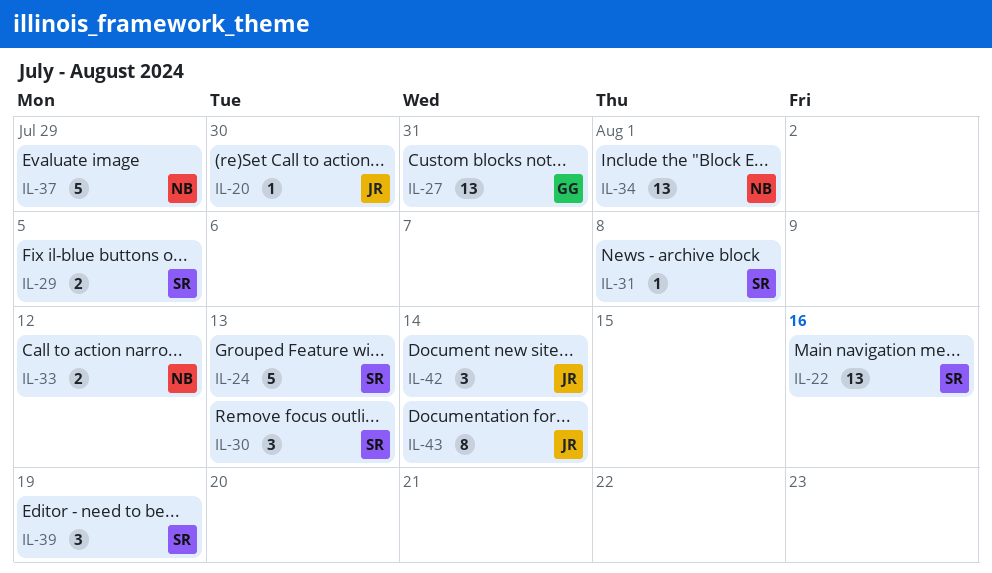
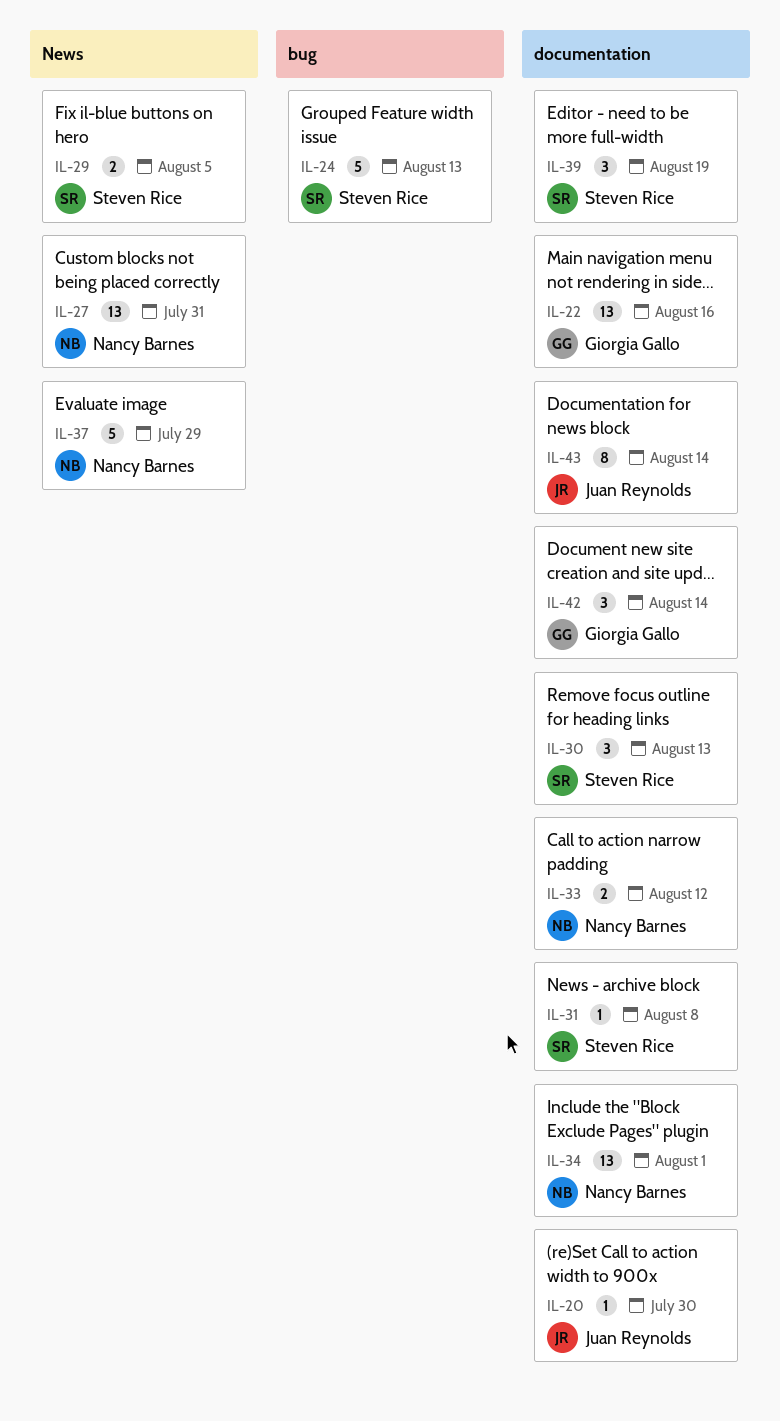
IL-22, owner: Steven Rice -> Giorgia Gallo
IL-27, owner: Giorgia Gallo -> Nancy Barnes
IL-42, owner: Juan Reynolds -> Giorgia Gallo

